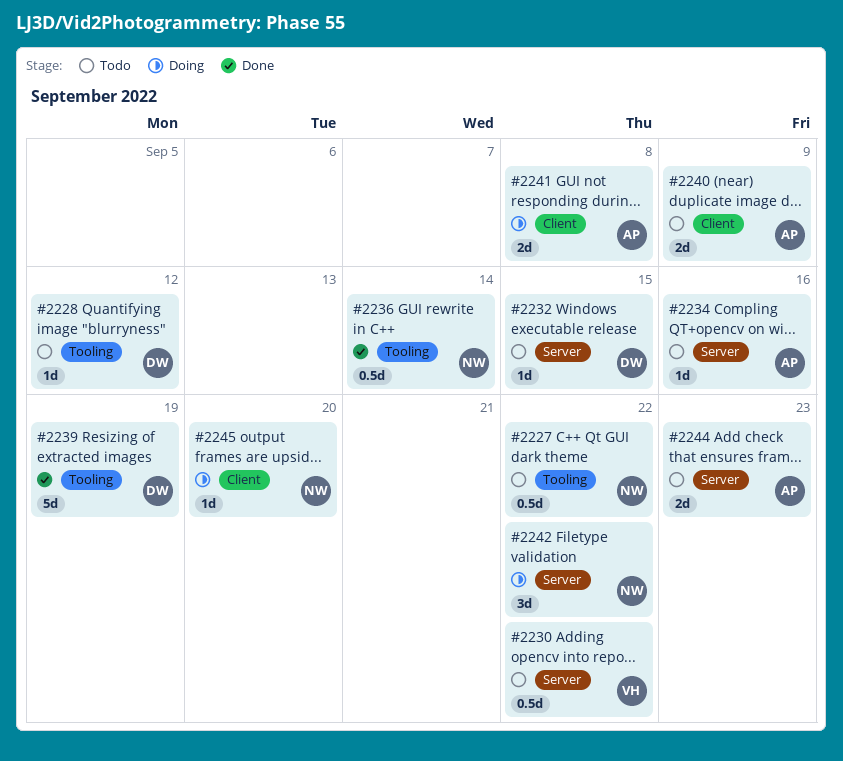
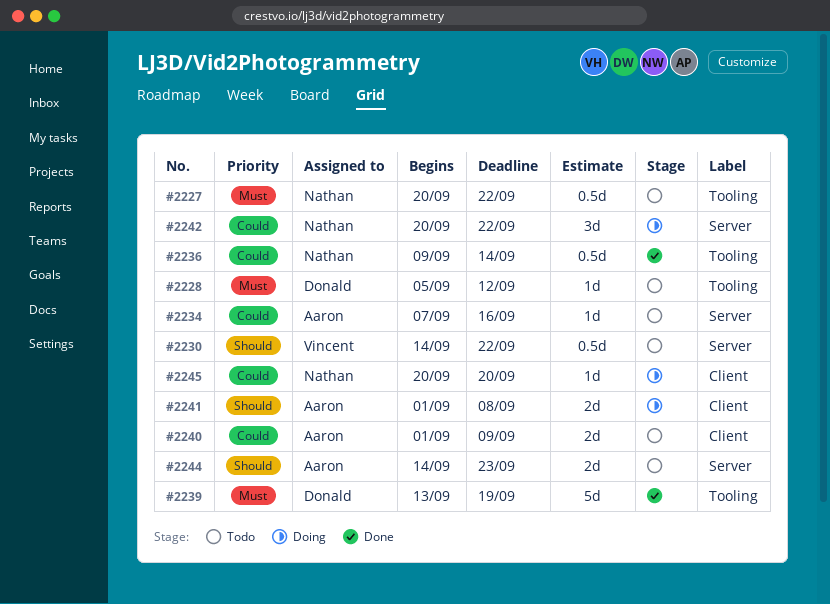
#2232: present -> none

